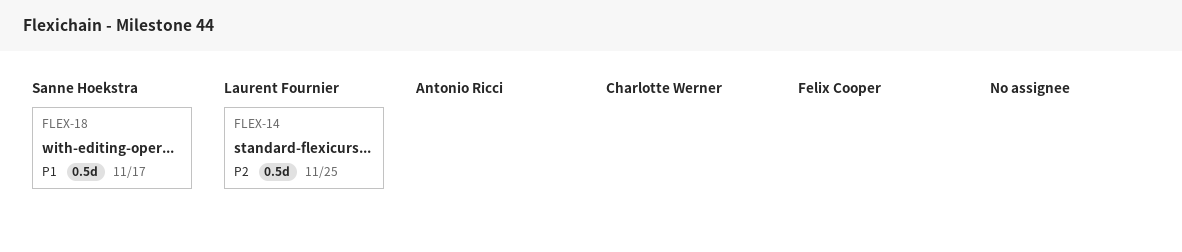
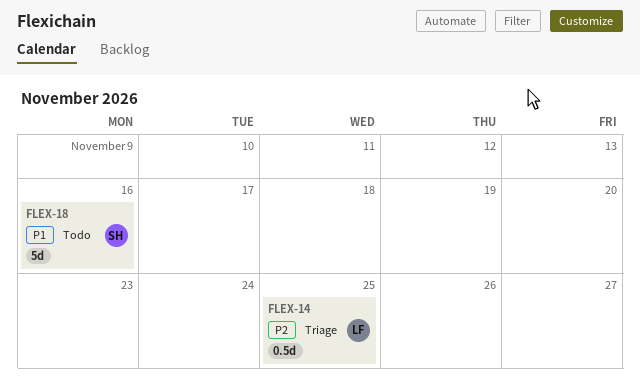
FLEX-18, estimate: 0.5d -> 5d
FLEX-18, due: Nov 17 -> Nov 16

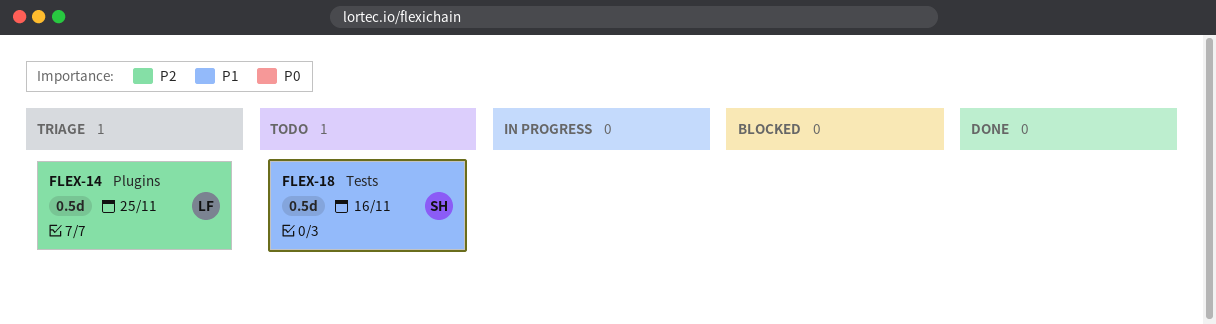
FLEX-18, estimate: 5d -> 0.5d

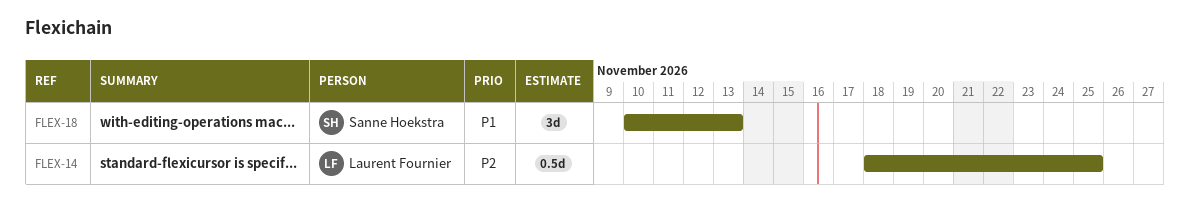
FLEX-18, estimate: 0.5d -> 3d
FLEX-18, due: Nov 16 -> Nov 13

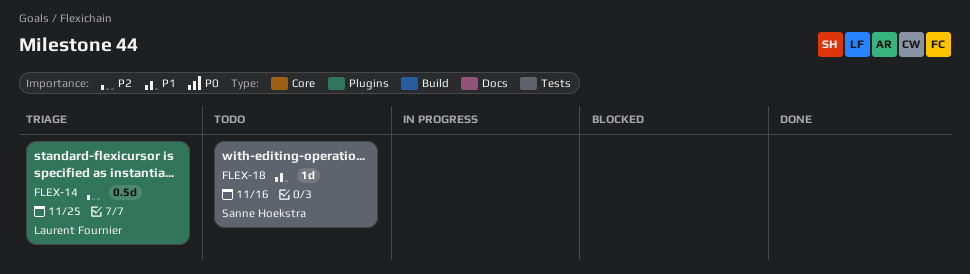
FLEX-18, estimate: 3d -> 1d
FLEX-18, due: Nov 13 -> Nov 16

